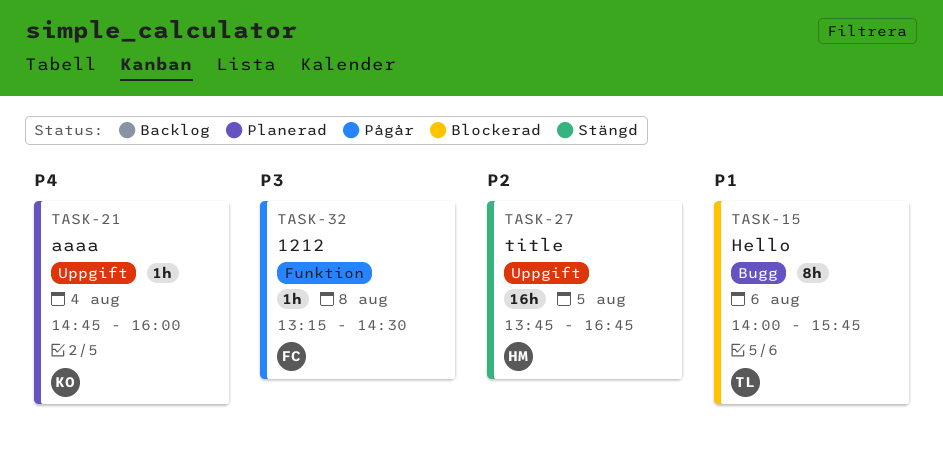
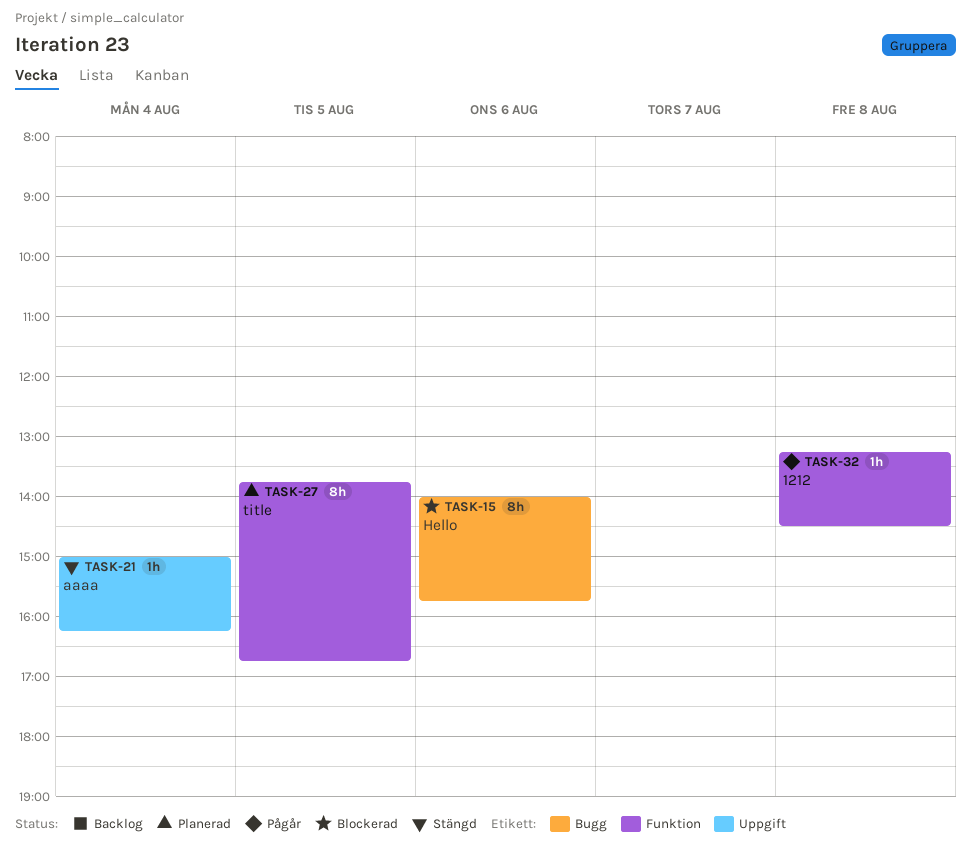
TASK-21, status: Planerad -> Stängd
TASK-21, begins: 14:45 -> 15:00
TASK-21, ends: 16:00 -> 16:15
TASK-27, status: Stängd -> Planerad
TASK-27, label: Uppgift -> Funktion
TASK-27, estimate: 16h -> 8h

